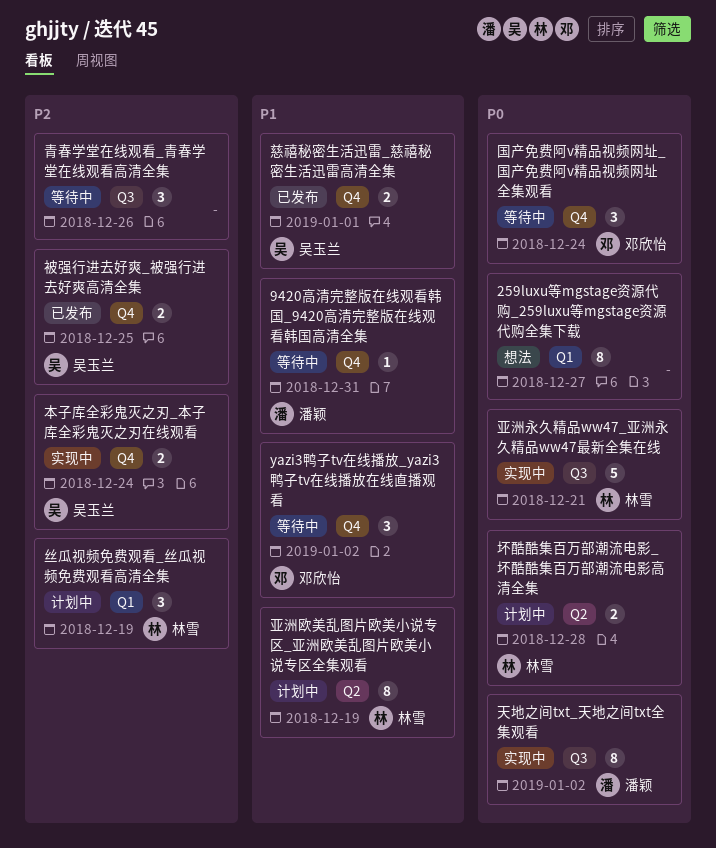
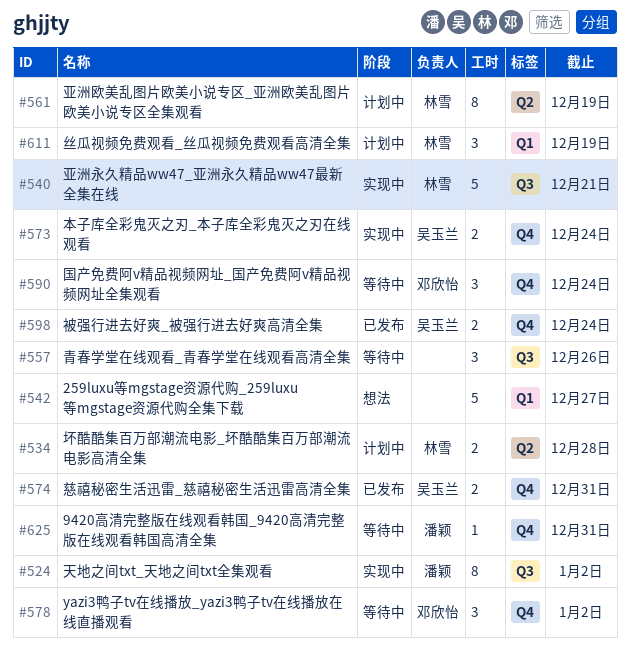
259luxu等mgstage资源代购_259luxu等mgstage资源代购全集下载, estimate: 8 -> 5
慈禧秘密生活迅雷_慈禧秘密生活迅雷高清全集, due: Jan 1 -> Dec 31
被强行进去好爽_被强行进去好爽高清全集, due: Dec 25 -> Dec 24

